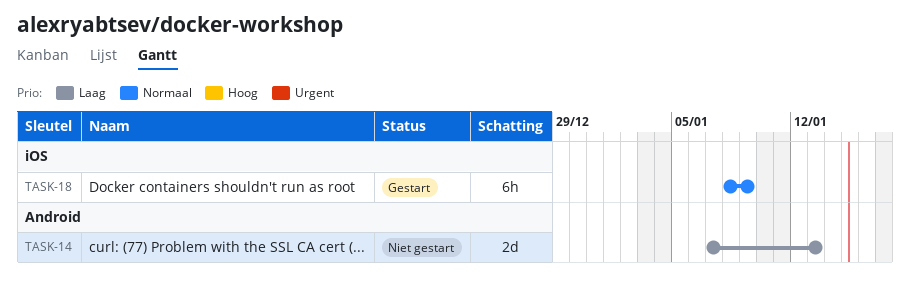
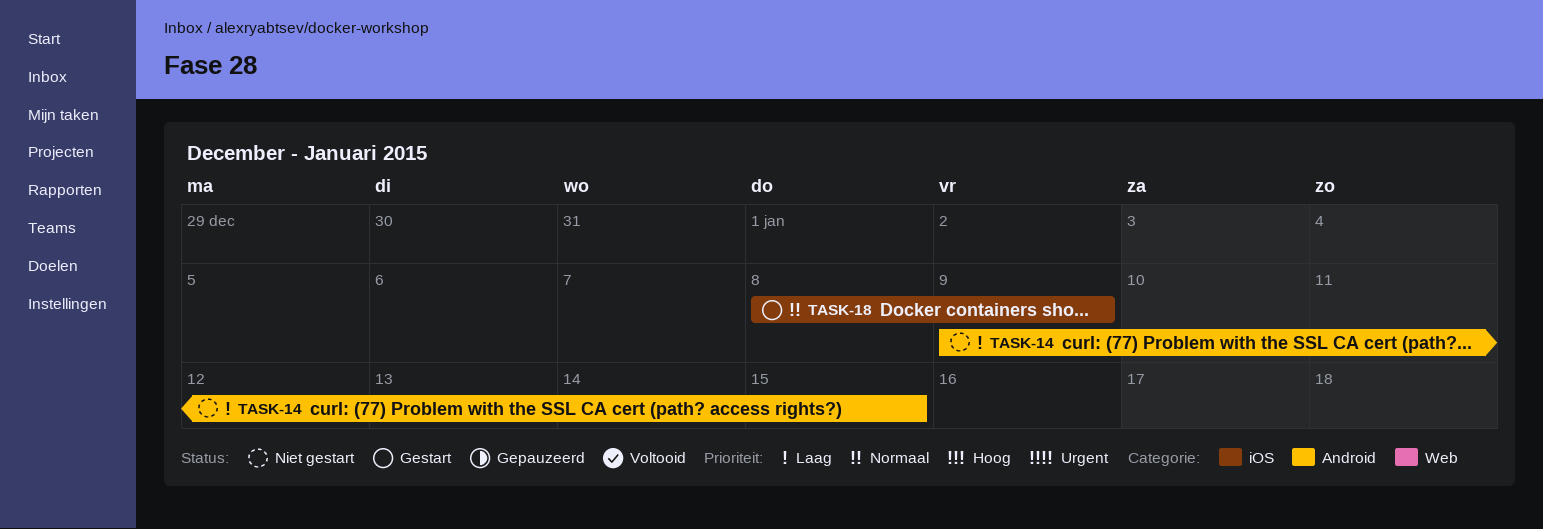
TASK-14, start: Jan 7 -> Jan 9
TASK-14, due: Jan 13 -> Jan 15

